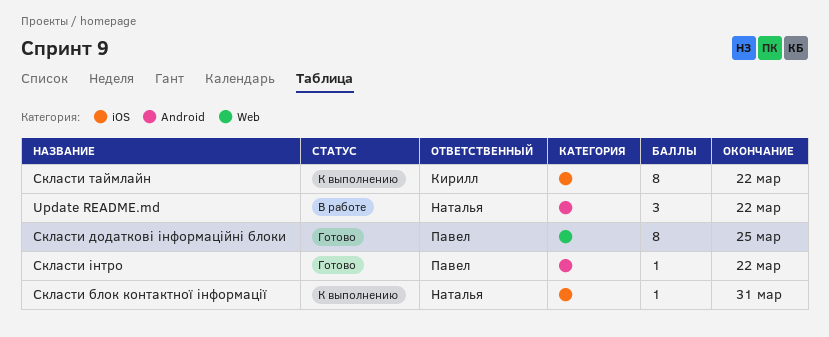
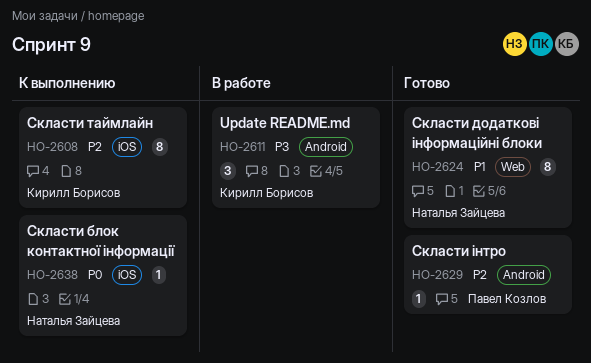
Update README.md, owner: Наталья Зайцева -> Кирилл Борисов
Скласти додаткові інформаційні блоки, owner: Павел Козлов -> Наталья Зайцева

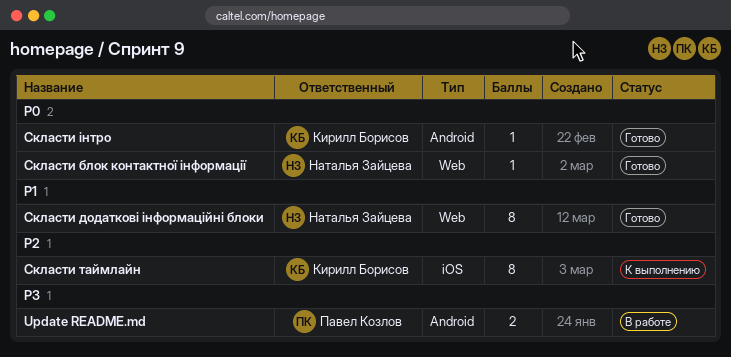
Update README.md, owner: Кирилл Борисов -> Павел Козлов
Update README.md, estimate: 3 -> 2
Скласти блок контактної інформації, status: К выполнению -> Готово
Скласти блок контактної інформації, label: iOS -> Web
Скласти інтро, owner: Павел Козлов -> Кирилл Борисов
Скласти інтро, priority: P2 -> P0

